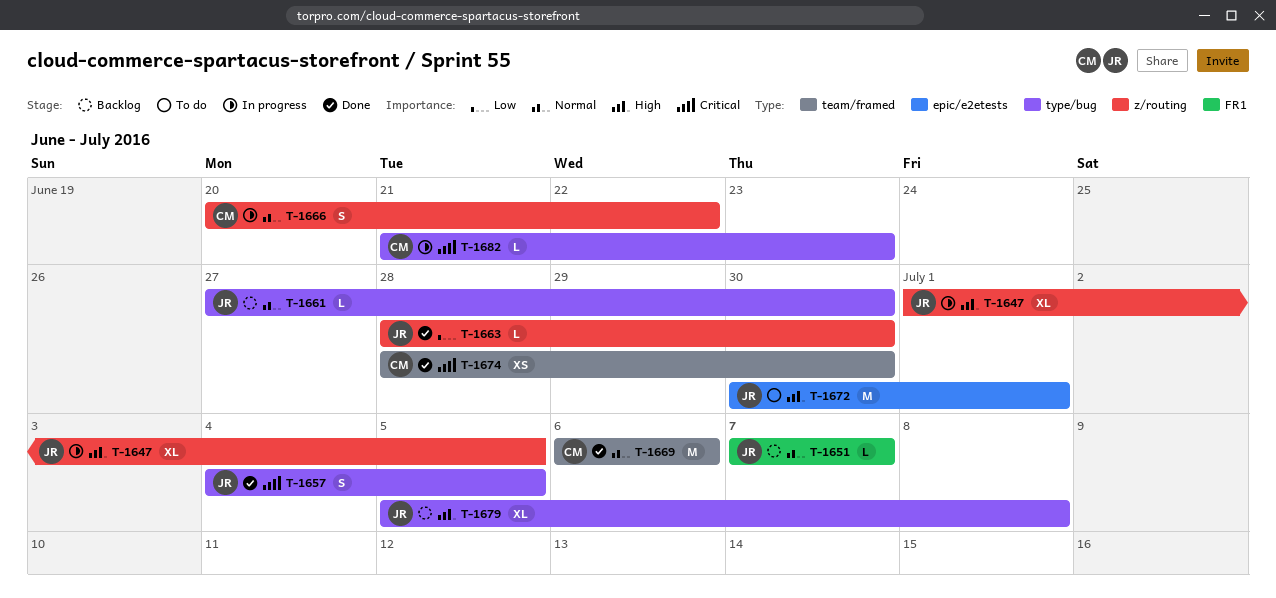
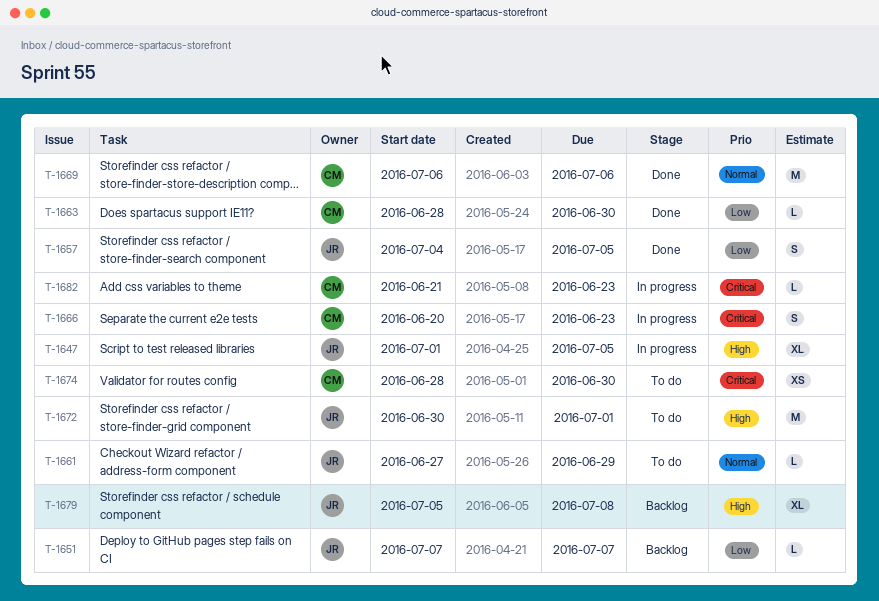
T-1651, priority: Normal -> Low
T-1657, priority: Critical -> Low
T-1661, status: Backlog -> To do
T-1661, due: Jun 30 -> Jun 29
T-1663, owner: JR -> CM
T-1666, priority: Normal -> Critical
T-1666, due: Jun 22 -> Jun 23
T-1674, status: Done -> To do

